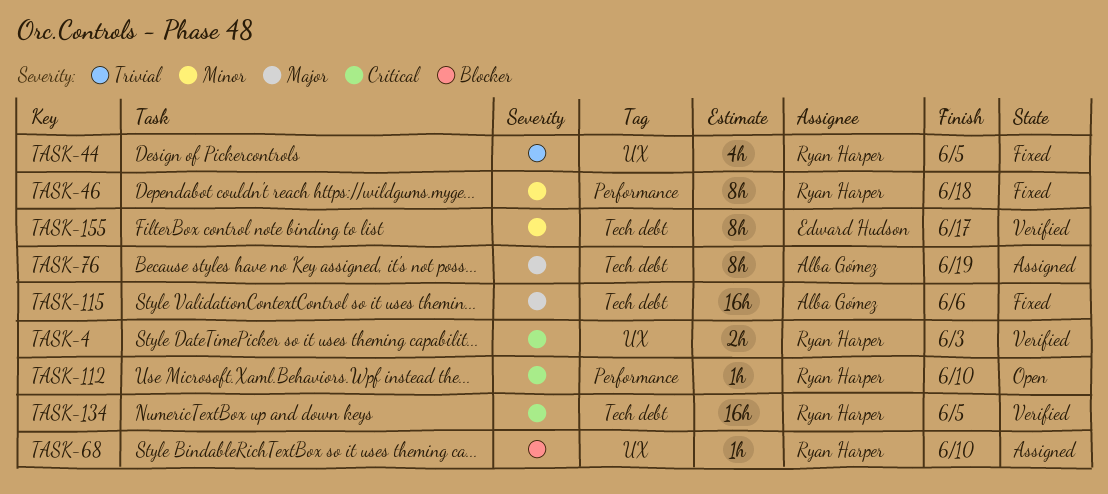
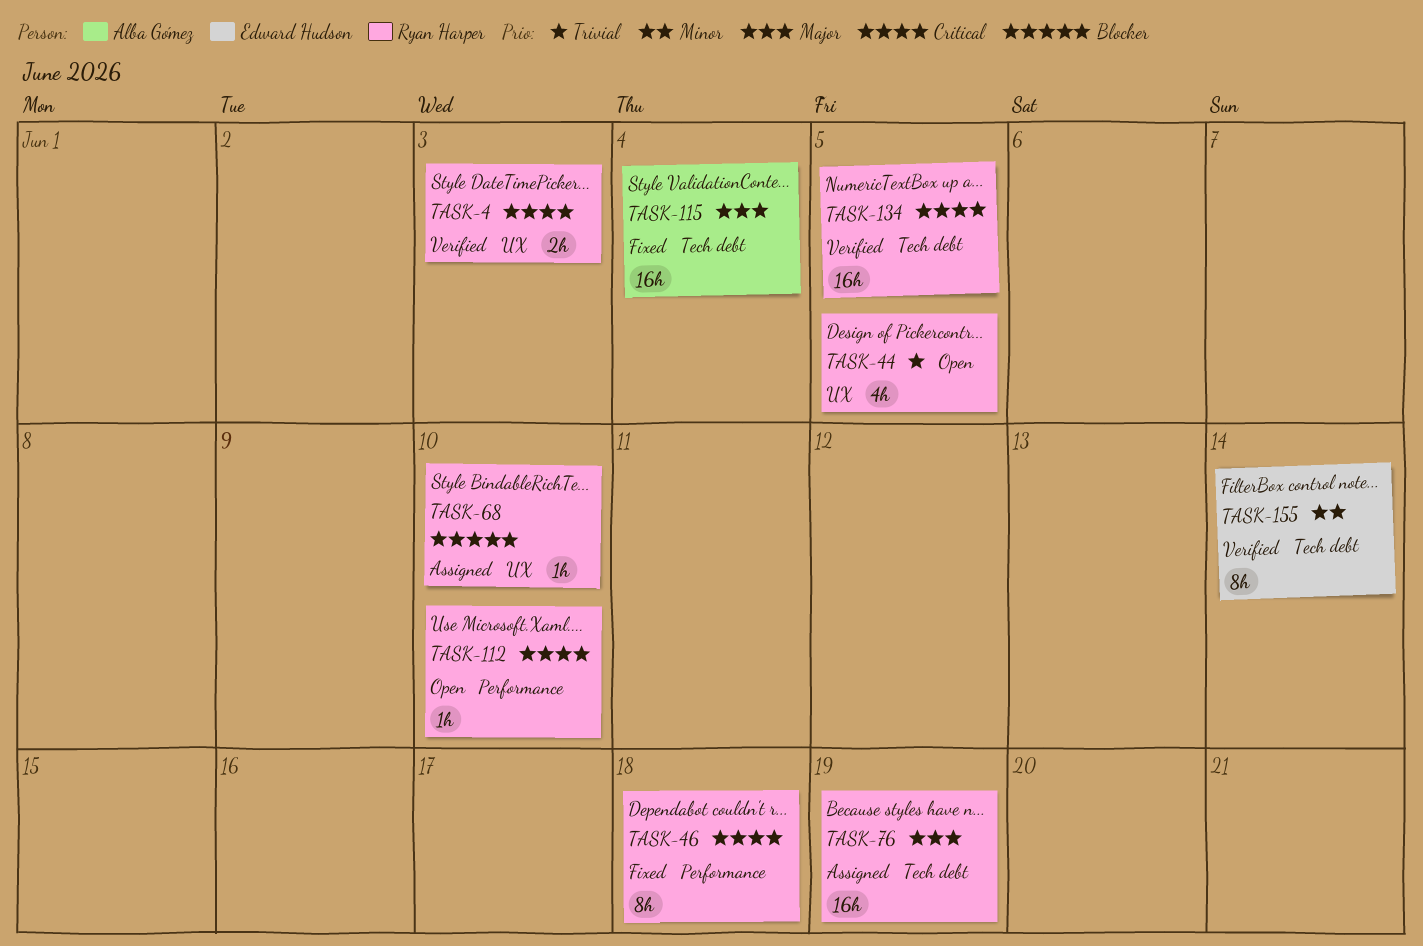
TASK-44, status: Fixed -> Open
TASK-46, priority: Minor -> Critical
TASK-76, owner: Alba Gómez -> Ryan Harper
TASK-76, estimate: 8h -> 16h
TASK-115, due: Jun 6 -> Jun 4
TASK-155, due: Jun 17 -> Jun 14

